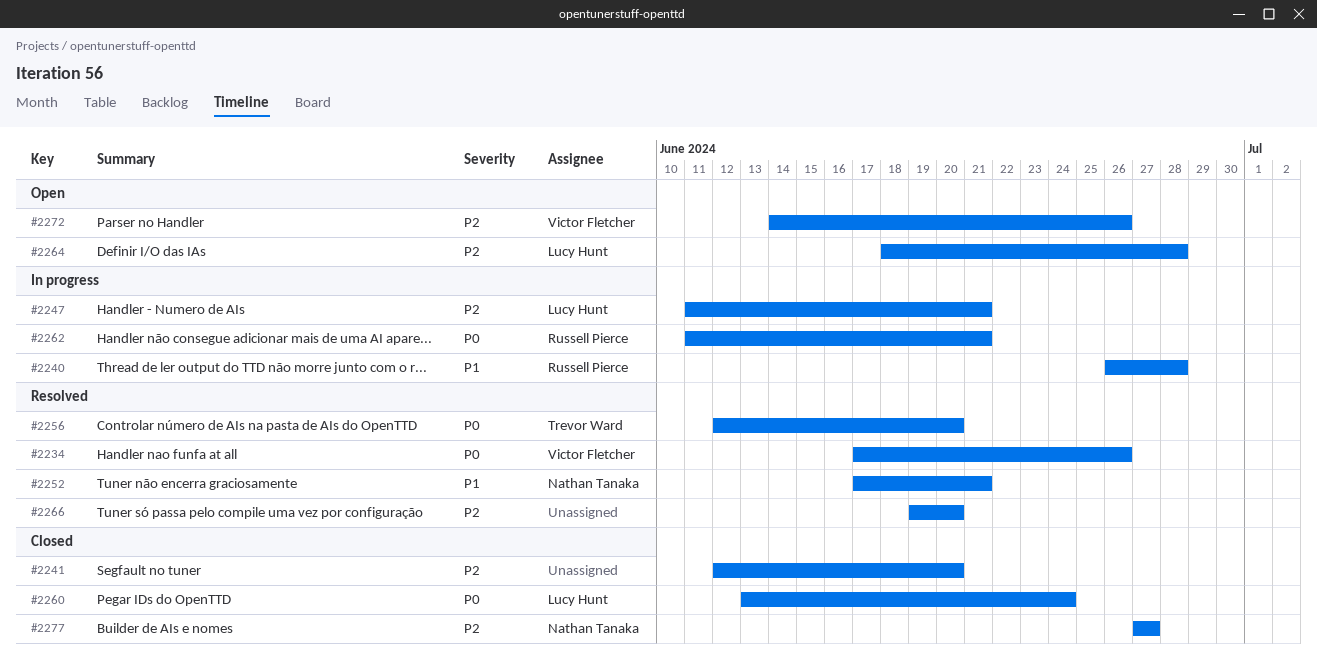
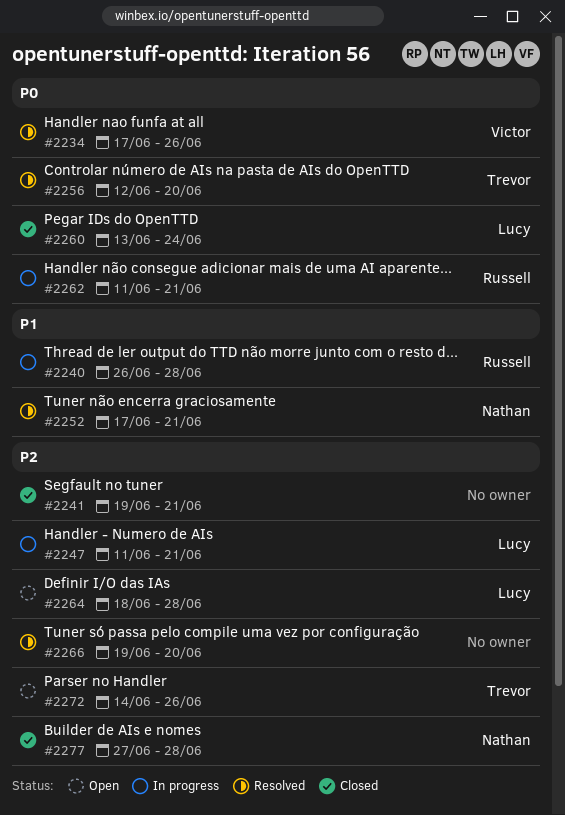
#2241, start: Jun 12 -> Jun 19
#2241, due: Jun 20 -> Jun 21
#2272, owner: Victor Fletcher -> Trevor Ward
#2277, due: Jun 27 -> Jun 28

